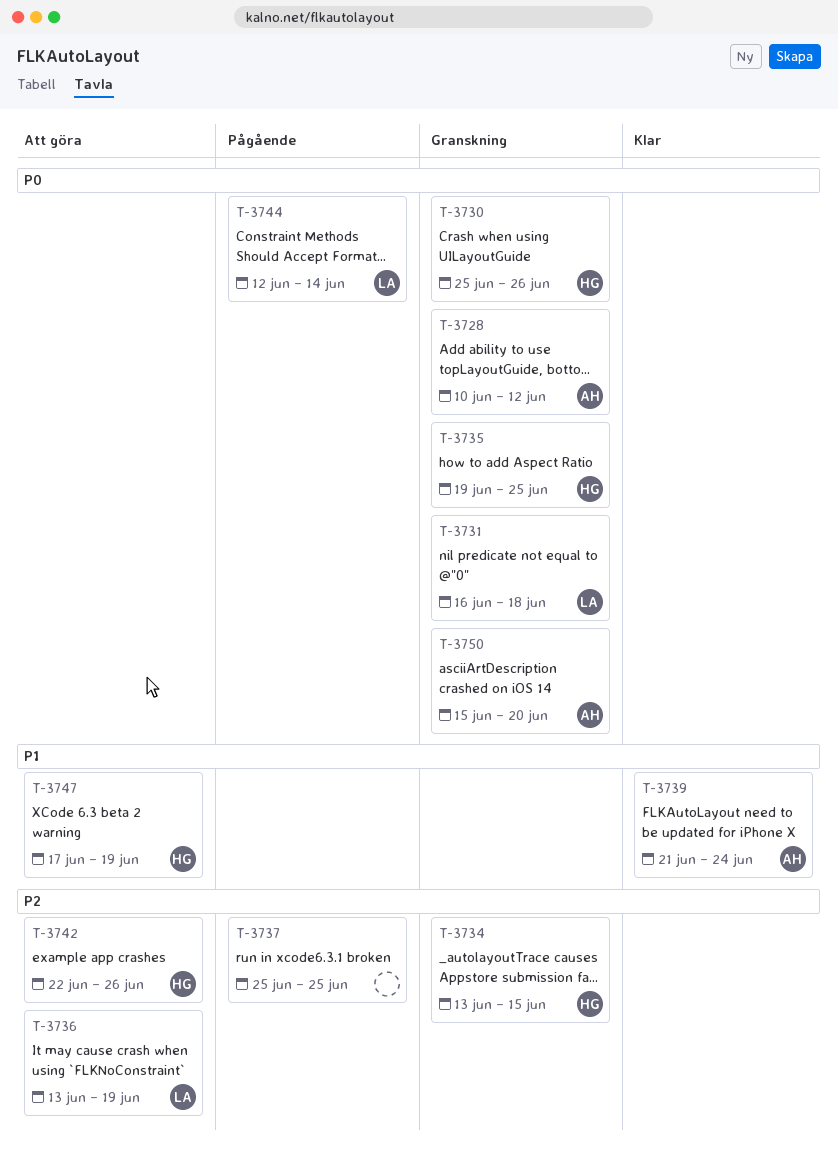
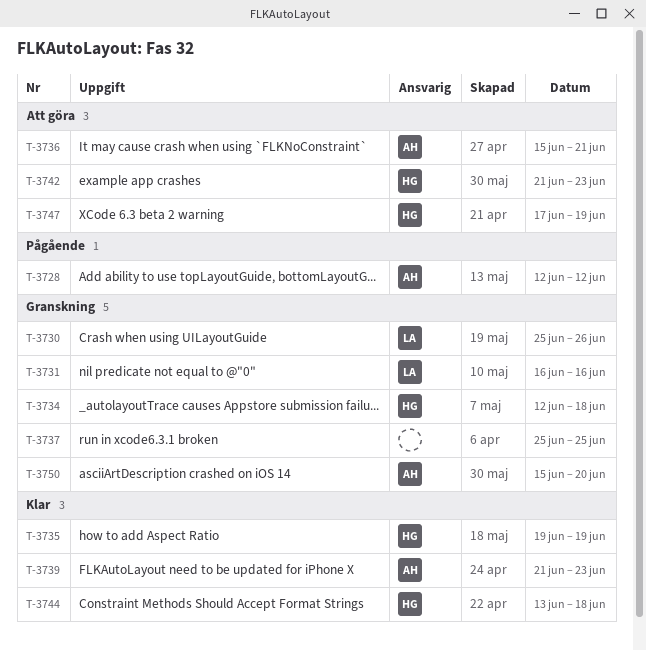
T-3728, status: Granskning -> Pågående
T-3728, start: Jun 10 -> Jun 12
T-3730, owner: HG -> LA
T-3731, due: Jun 18 -> Jun 16
T-3734, start: Jun 13 -> Jun 12
T-3734, due: Jun 15 -> Jun 18
T-3735, status: Granskning -> Klar
T-3735, due: Jun 25 -> Jun 19
T-3736, owner: LA -> AH
T-3736, start: Jun 13 -> Jun 15
T-3736, due: Jun 19 -> Jun 21
T-3737, status: Pågående -> Granskning
T-3739, due: Jun 24 -> Jun 23
T-3742, start: Jun 22 -> Jun 21
T-3742, due: Jun 26 -> Jun 23
T-3744, status: Pågående -> Klar
T-3744, owner: LA -> HG
T-3744, start: Jun 12 -> Jun 13
T-3744, due: Jun 14 -> Jun 18

